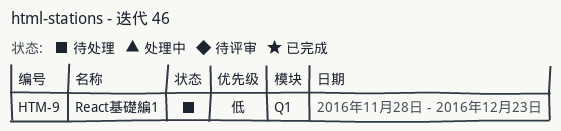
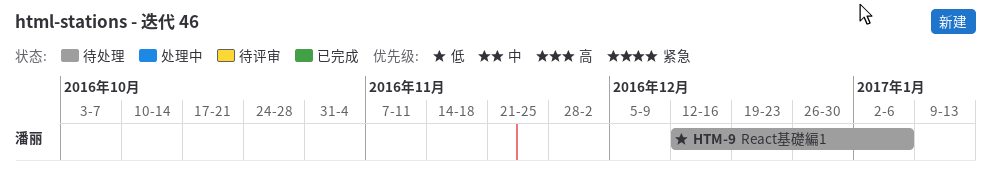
HTM-9, start: Nov 28 -> Dec 12
HTM-9, due: Dec 23 -> Jan 6

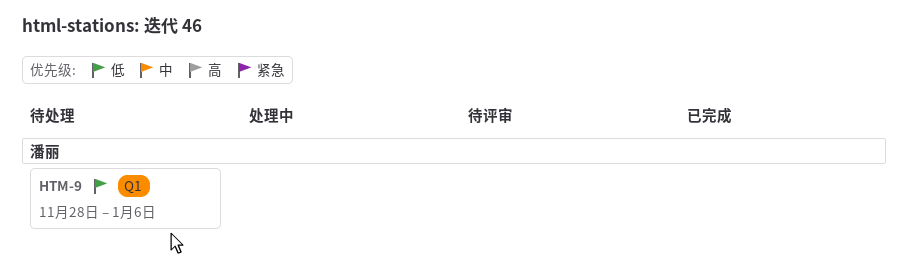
HTM-9, start: Dec 12 -> Nov 28

